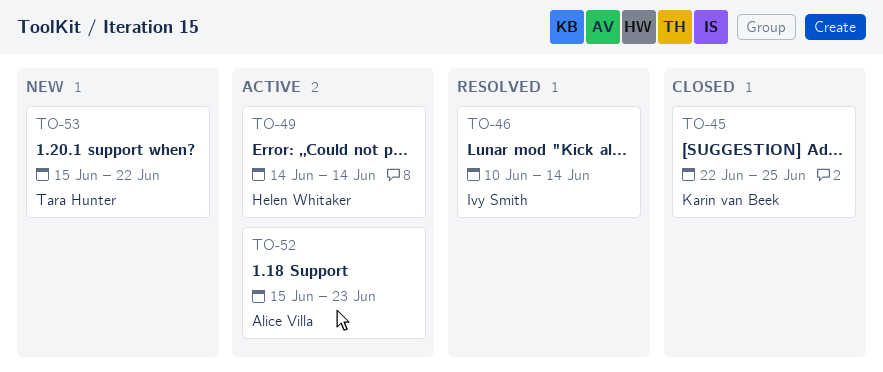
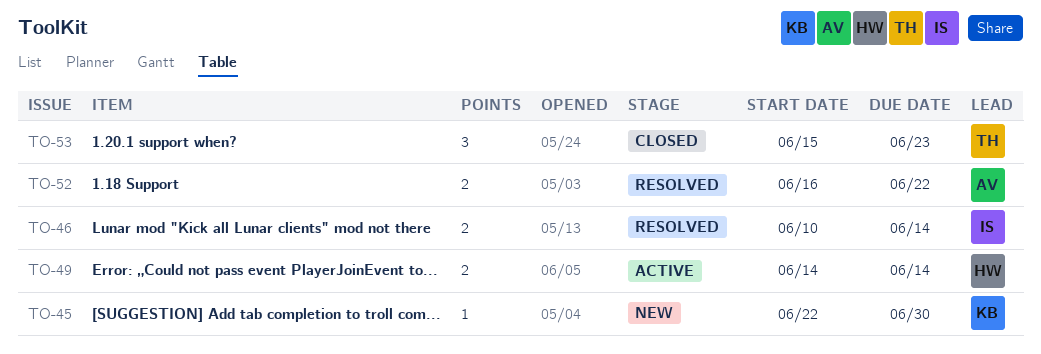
TO-45, status: Closed -> New
TO-45, due: Jun 25 -> Jun 30
TO-52, status: Active -> Resolved
TO-52, start: Jun 15 -> Jun 16
TO-52, due: Jun 23 -> Jun 22
TO-53, status: New -> Closed
TO-53, due: Jun 22 -> Jun 23

